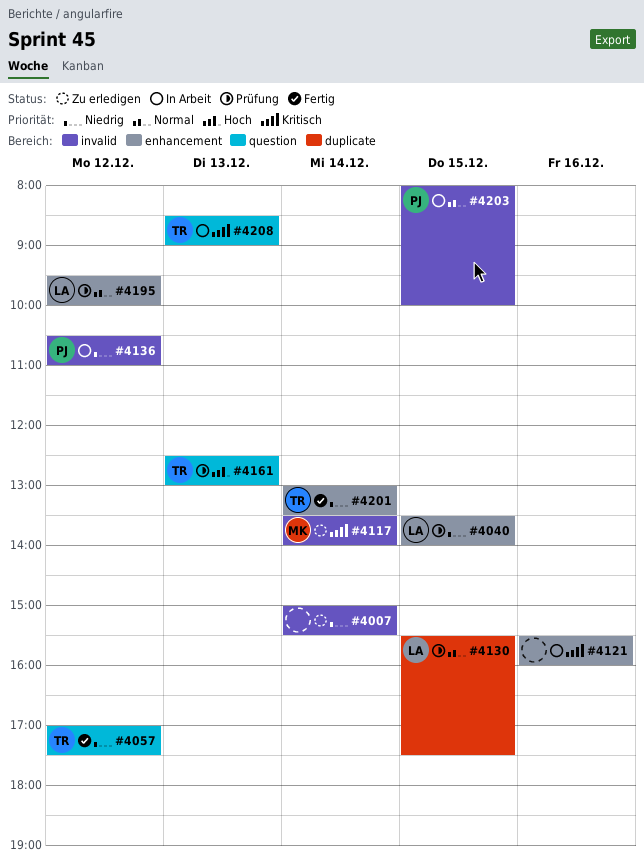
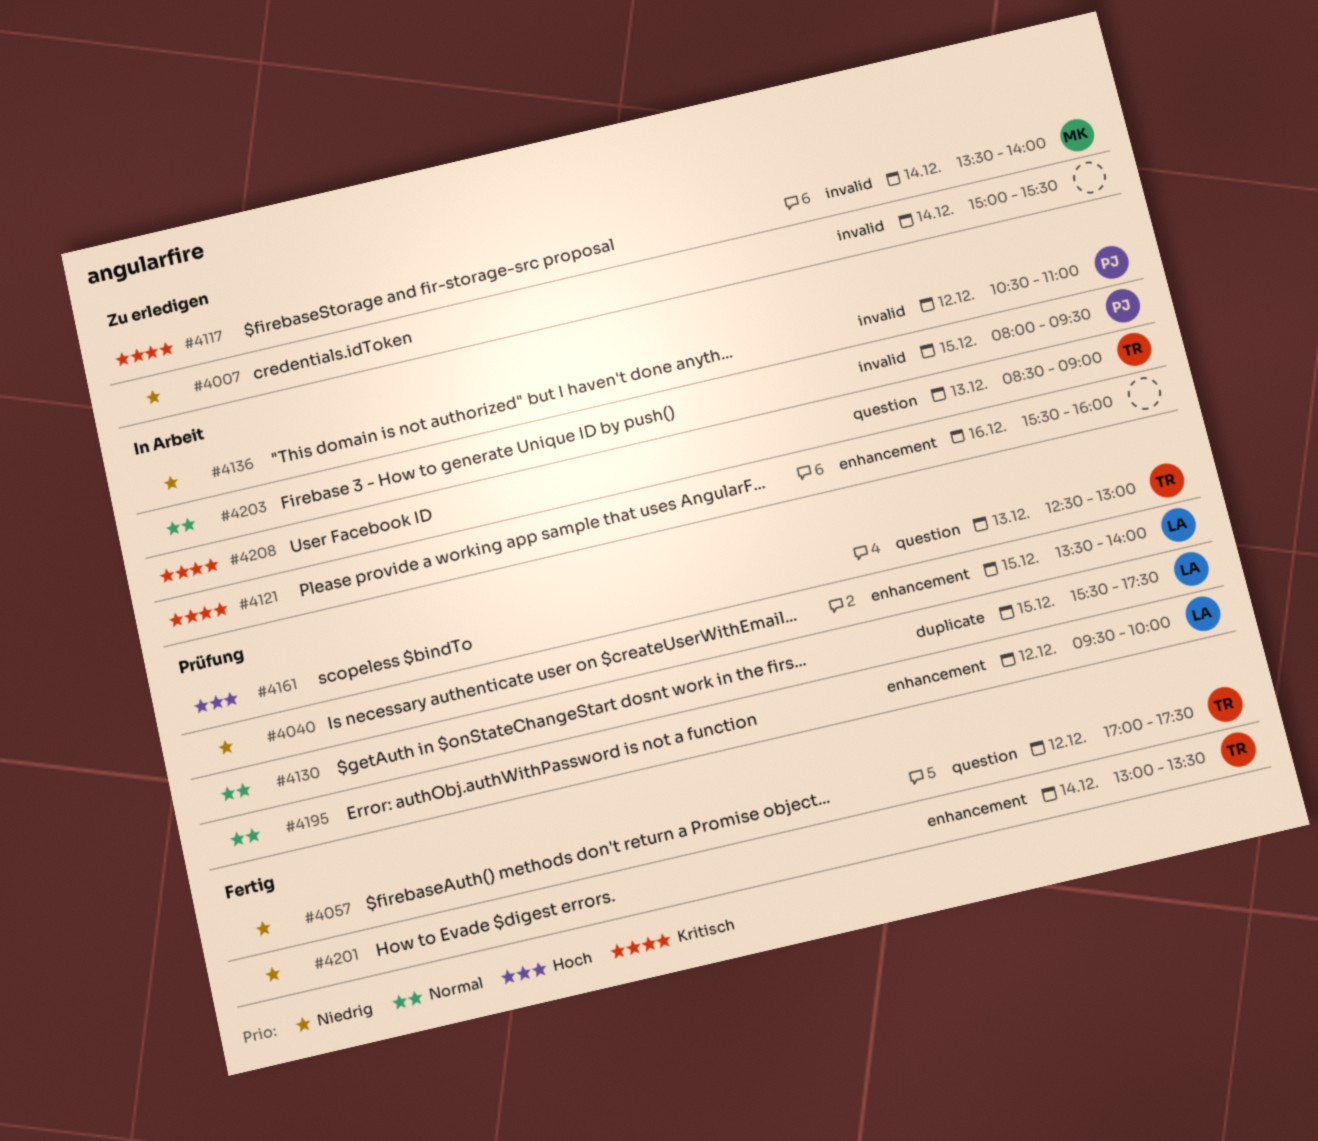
#4203, ends: 10:00 -> 09:30

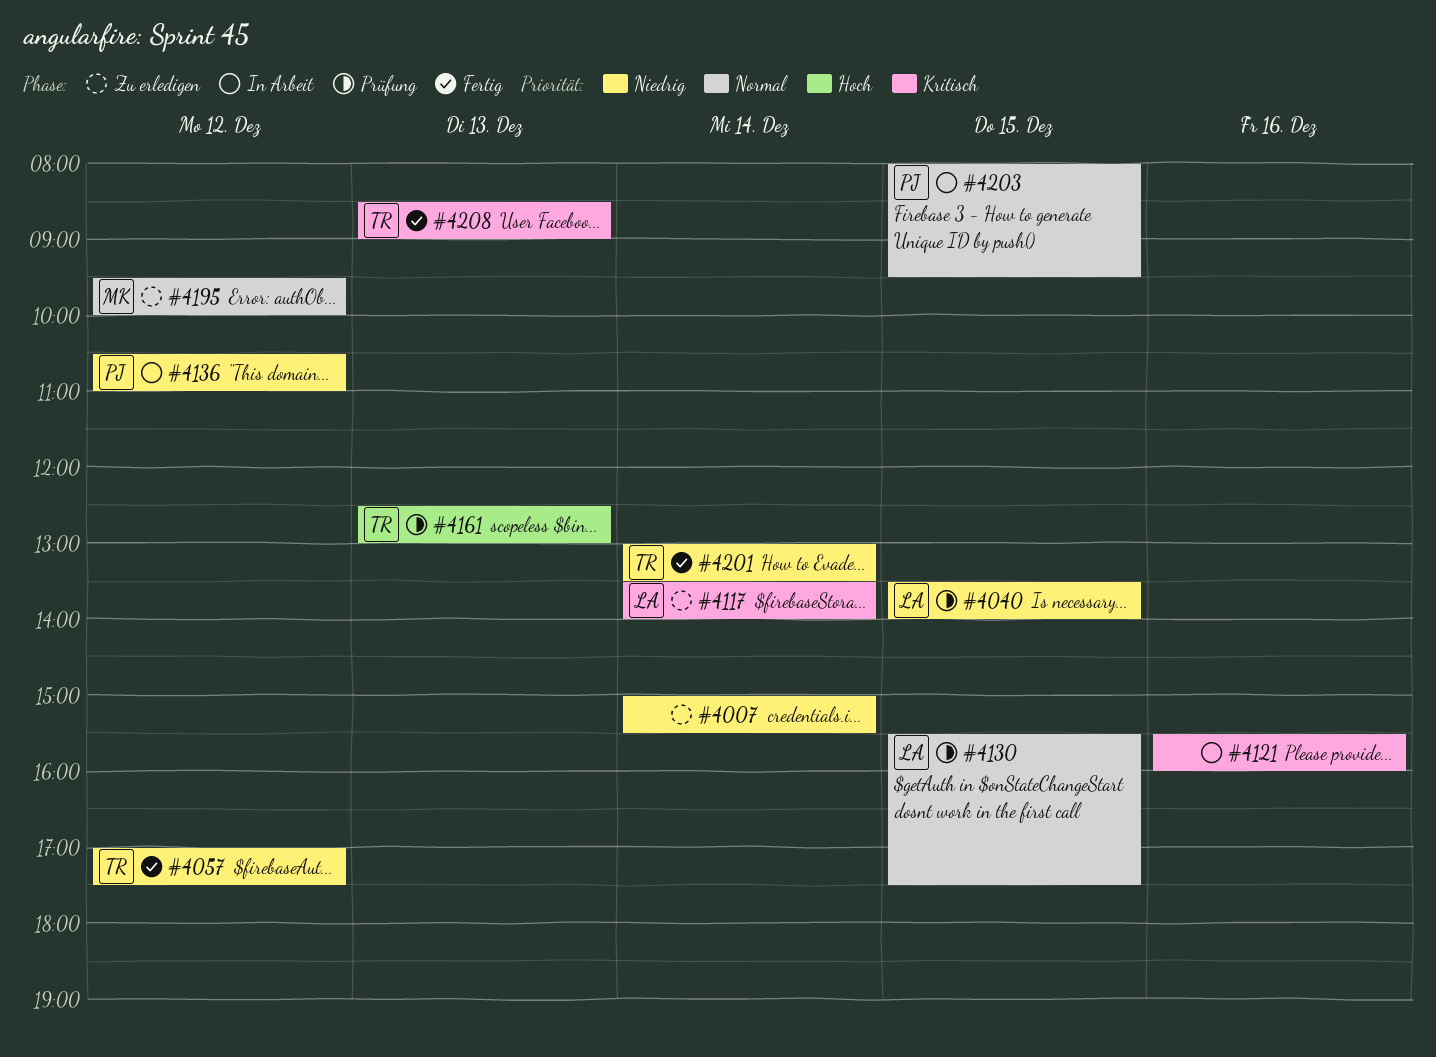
#4117, owner: MK -> LA
#4195, status: Prüfung -> Zu erledigen
#4195, owner: LA -> MK
#4208, status: In Arbeit -> Fertig

